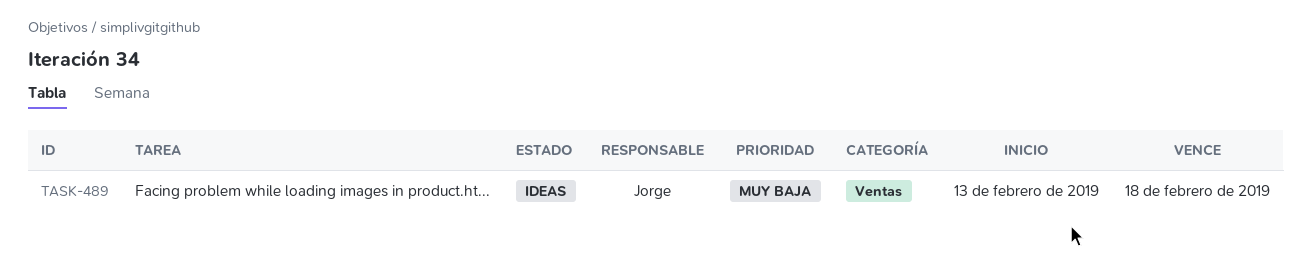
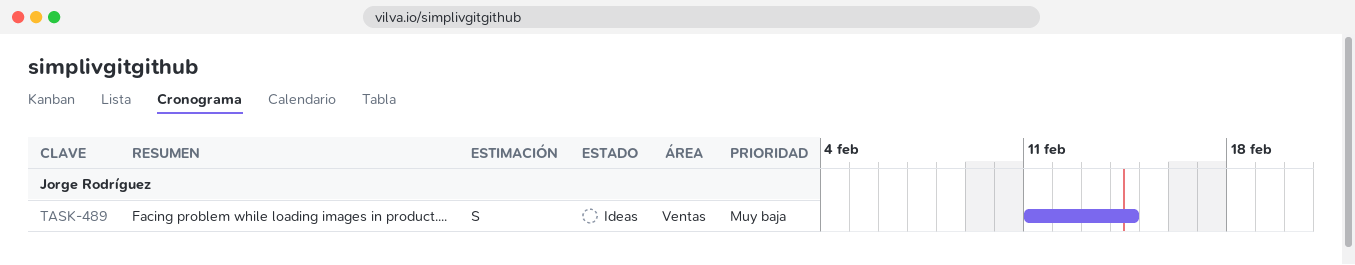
TASK-489, start: Feb 13 -> Feb 11
TASK-489, due: Feb 18 -> Feb 14

